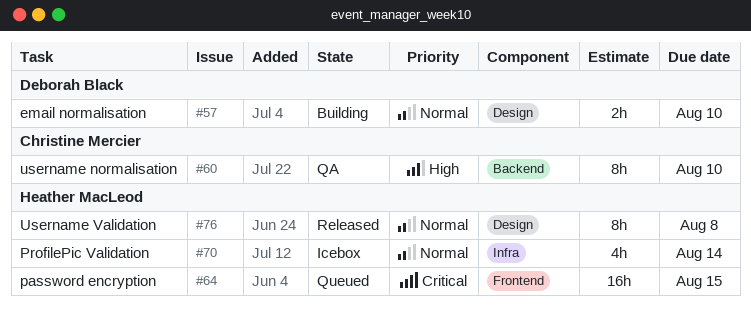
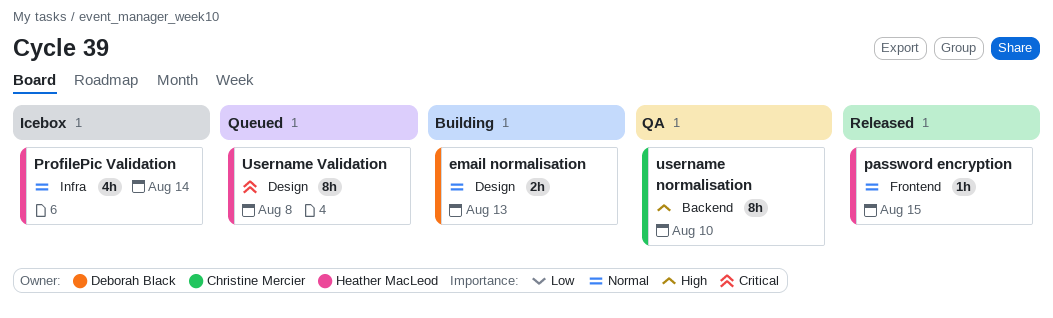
email normalisation, due: Aug 10 -> Aug 13
password encryption, status: Queued -> Released
password encryption, priority: Critical -> Normal
password encryption, estimate: 16h -> 1h
Username Validation, status: Released -> Queued
Username Validation, priority: Normal -> Critical

